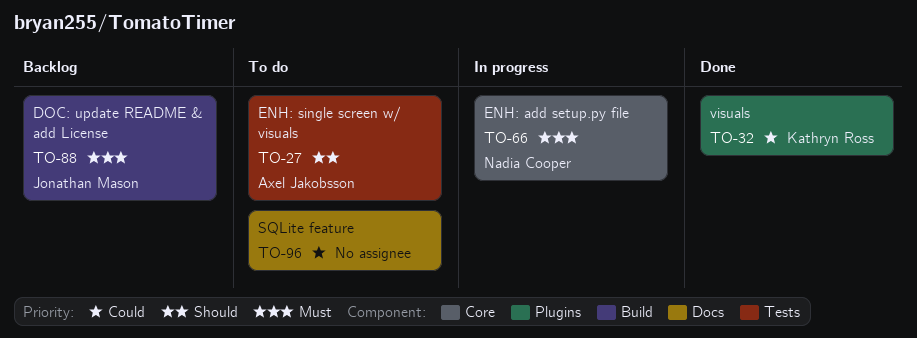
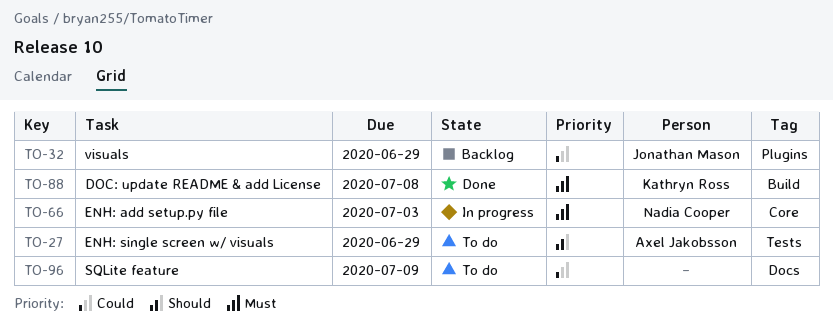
TO-32, status: Done -> Backlog
TO-32, owner: Kathryn Ross -> Jonathan Mason
TO-88, status: Backlog -> Done
TO-88, owner: Jonathan Mason -> Kathryn Ross

